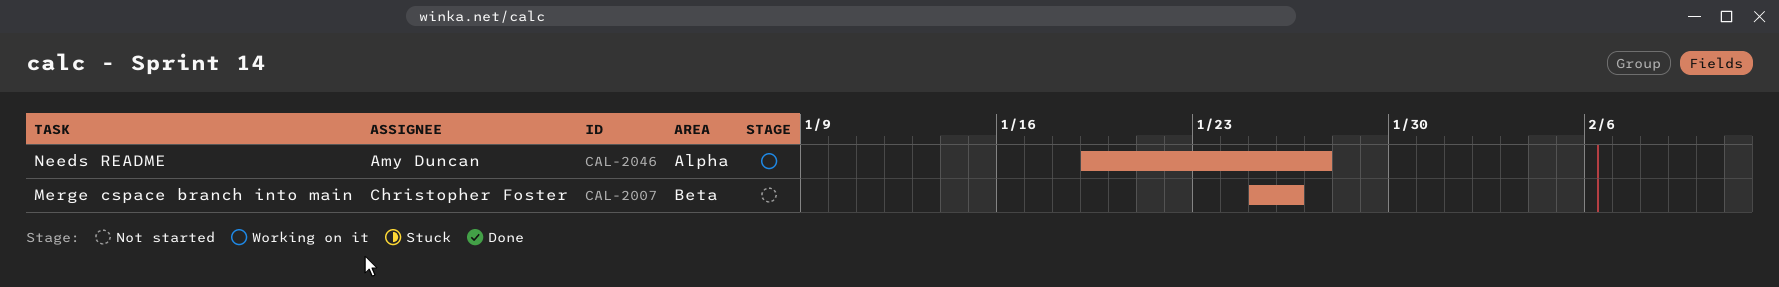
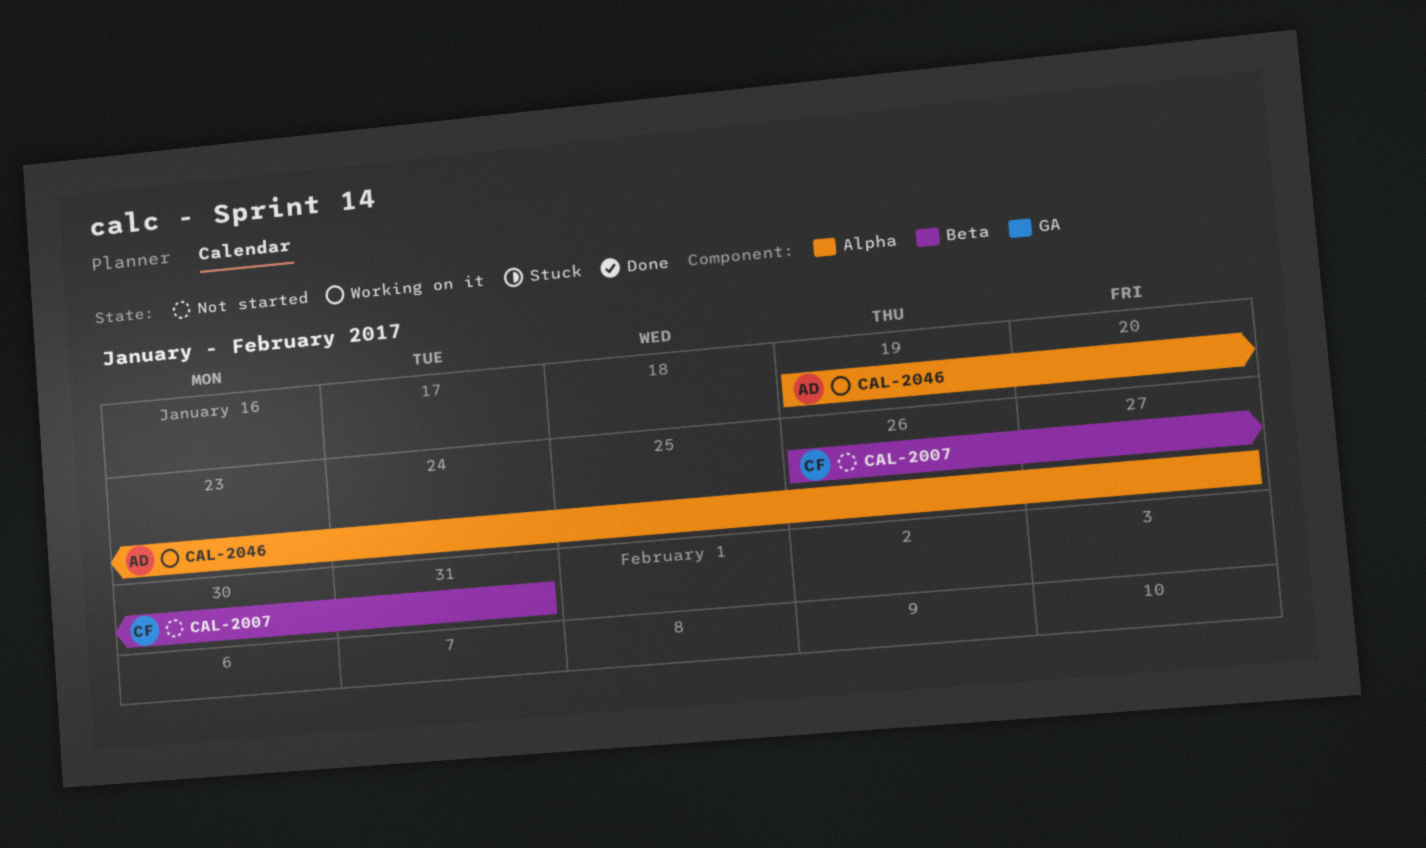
CAL-2007, start: Jan 25 -> Jan 26
CAL-2007, due: Jan 26 -> Jan 31

